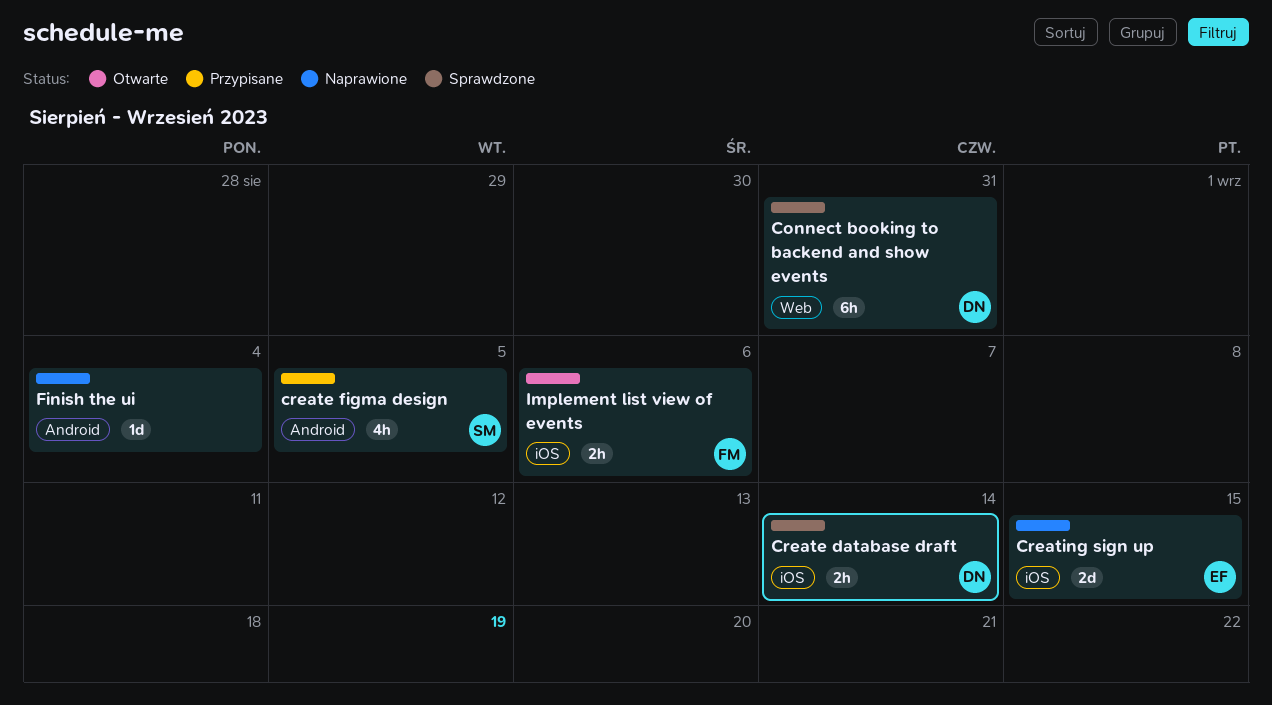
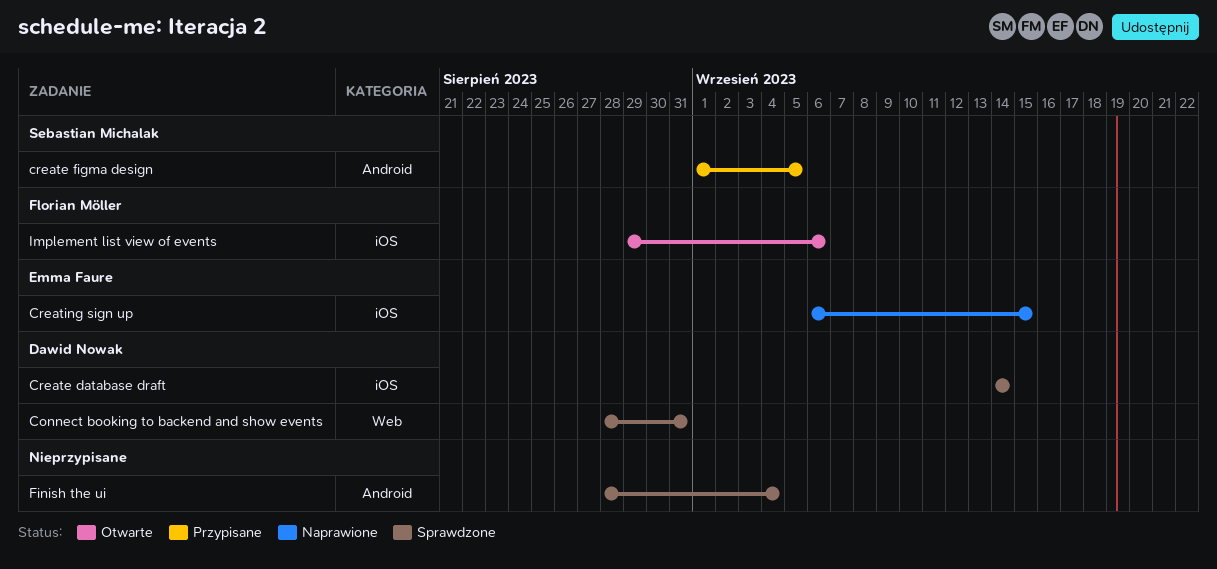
Finish the ui, status: Naprawione -> Sprawdzone

